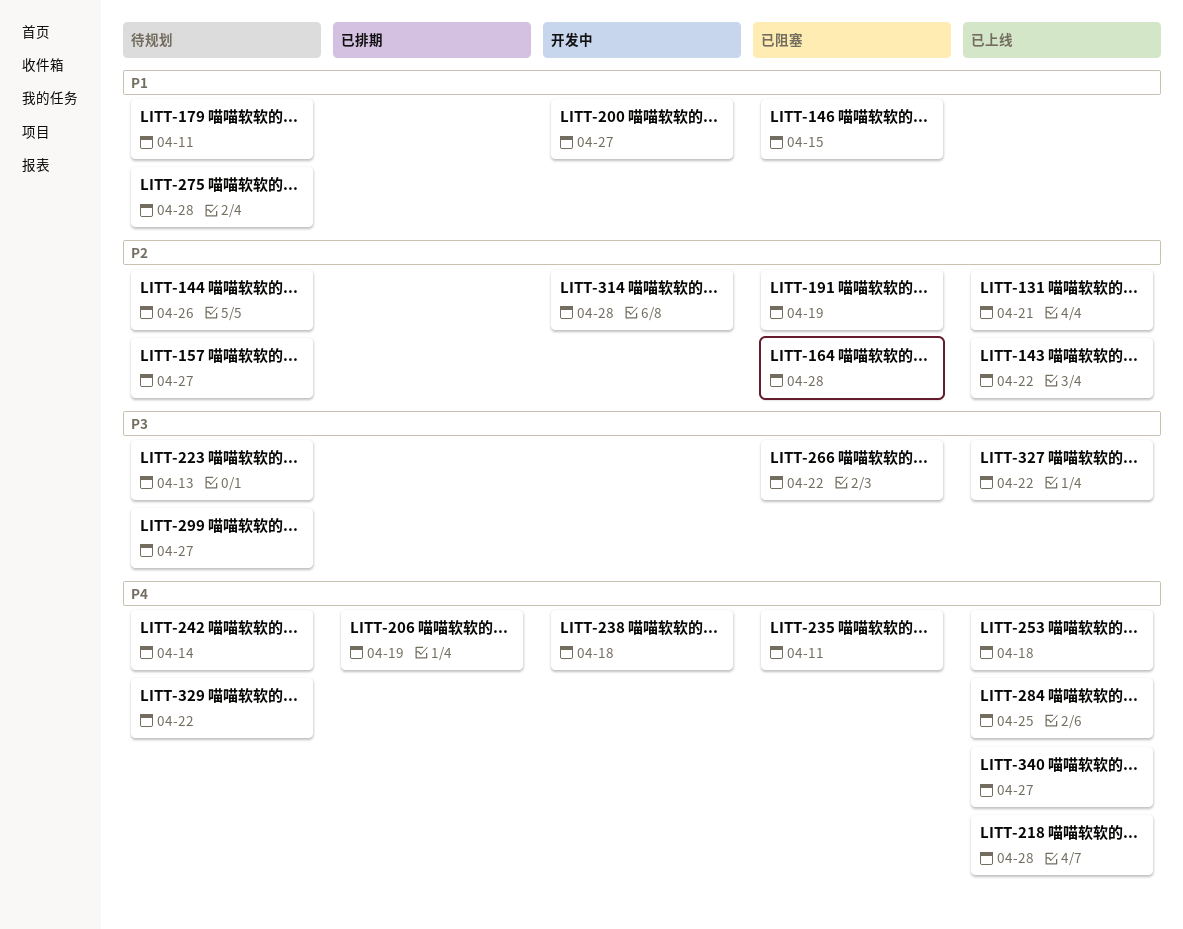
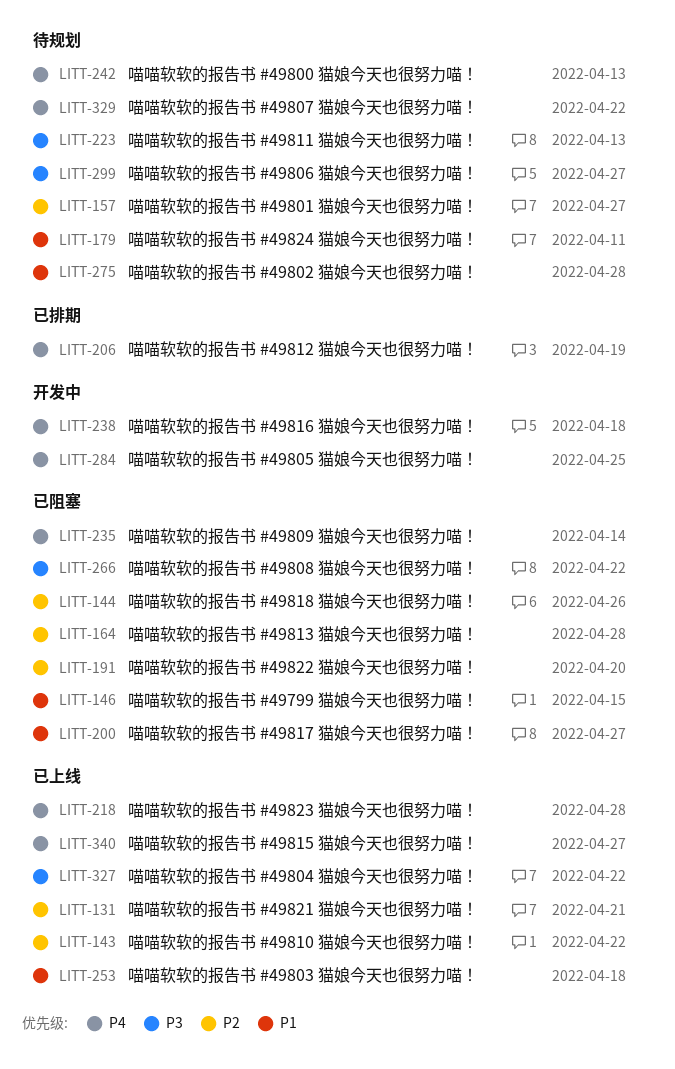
LITT-144, status: 待规划 -> 已阻塞
LITT-191, due: Apr 19 -> Apr 20
LITT-200, status: 开发中 -> 已阻塞
LITT-235, due: Apr 11 -> Apr 14
LITT-242, due: Apr 14 -> Apr 13
LITT-253, priority: P4 -> P1
LITT-284, status: 已上线 -> 开发中
LITT-314: present -> none

